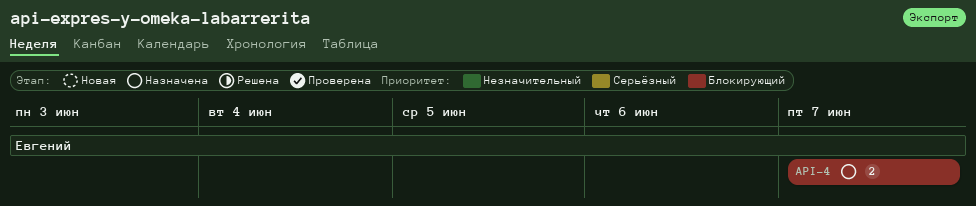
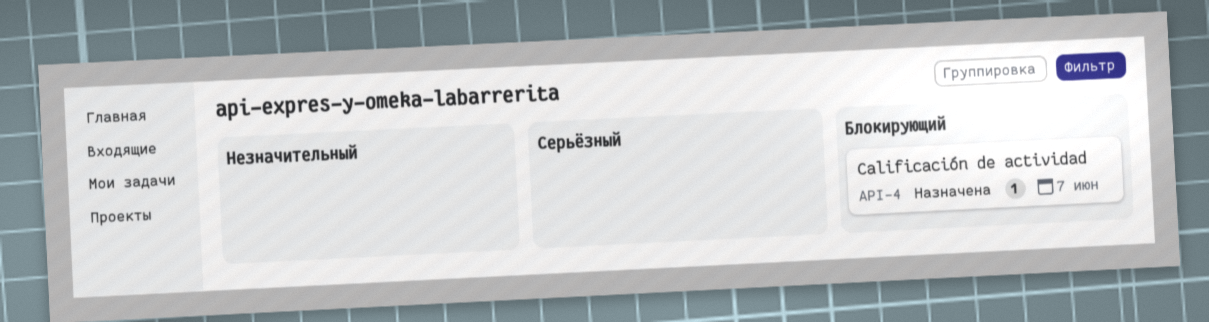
API-4, estimate: 2 -> 1

